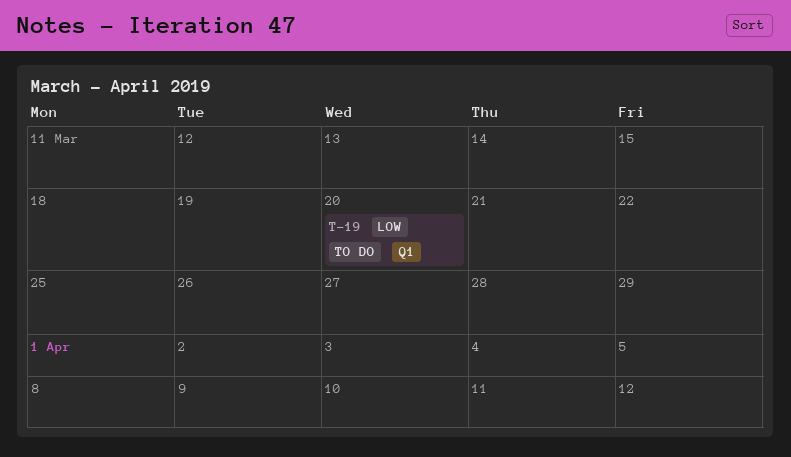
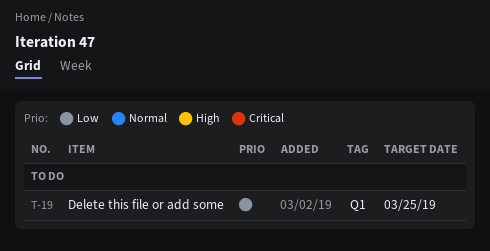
T-19, due: Mar 20 -> Mar 25

